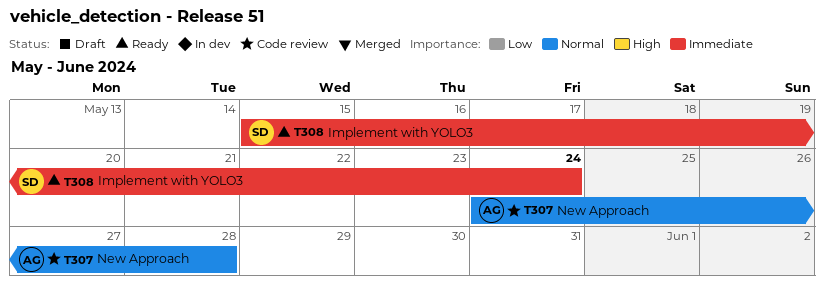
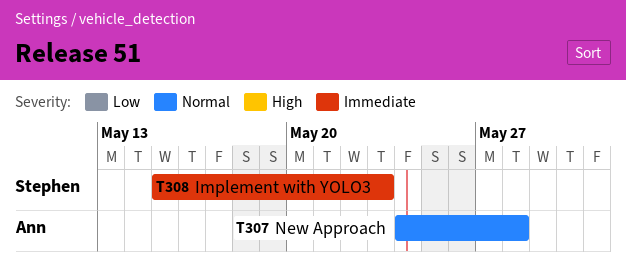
T308, due: May 24 -> May 23

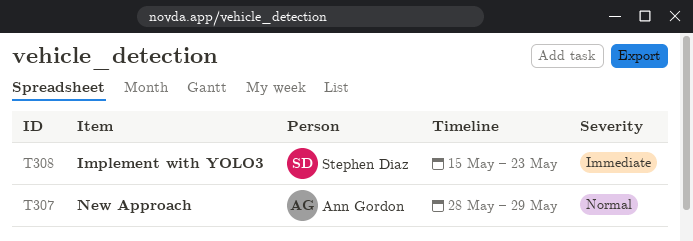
T307, start: May 24 -> May 28
T307, due: May 28 -> May 29

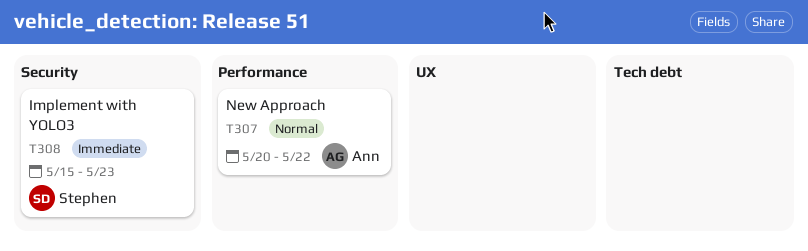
T307, start: May 28 -> May 20
T307, due: May 29 -> May 22

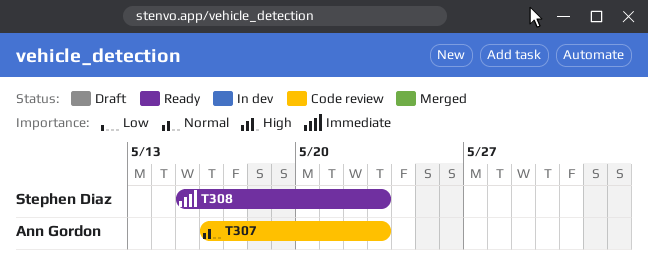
T307, start: May 20 -> May 16
T307, due: May 22 -> May 23

